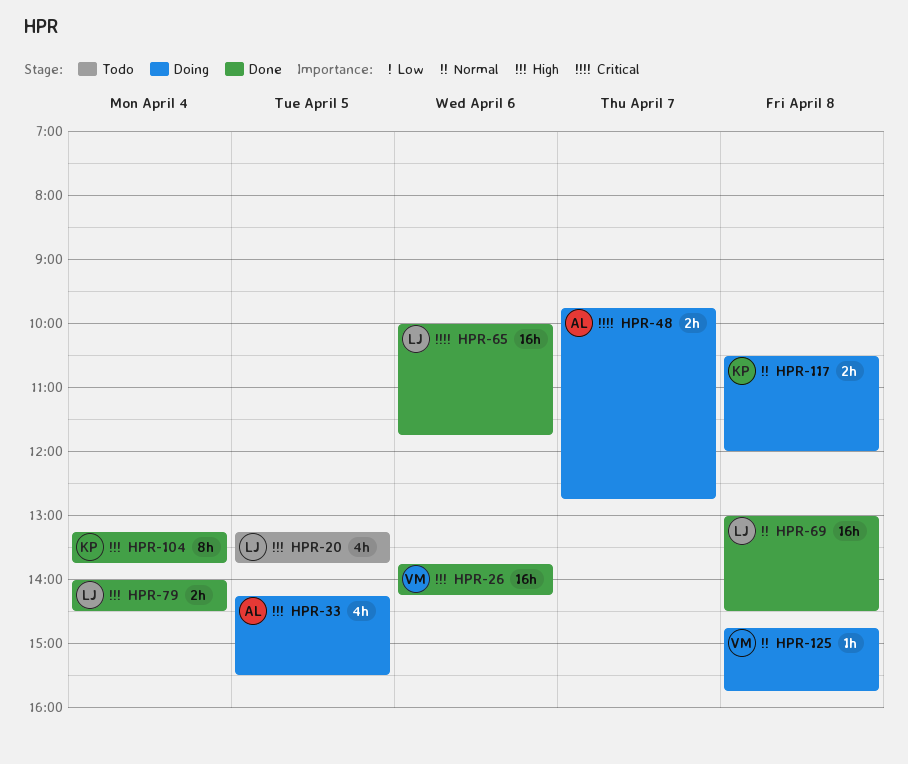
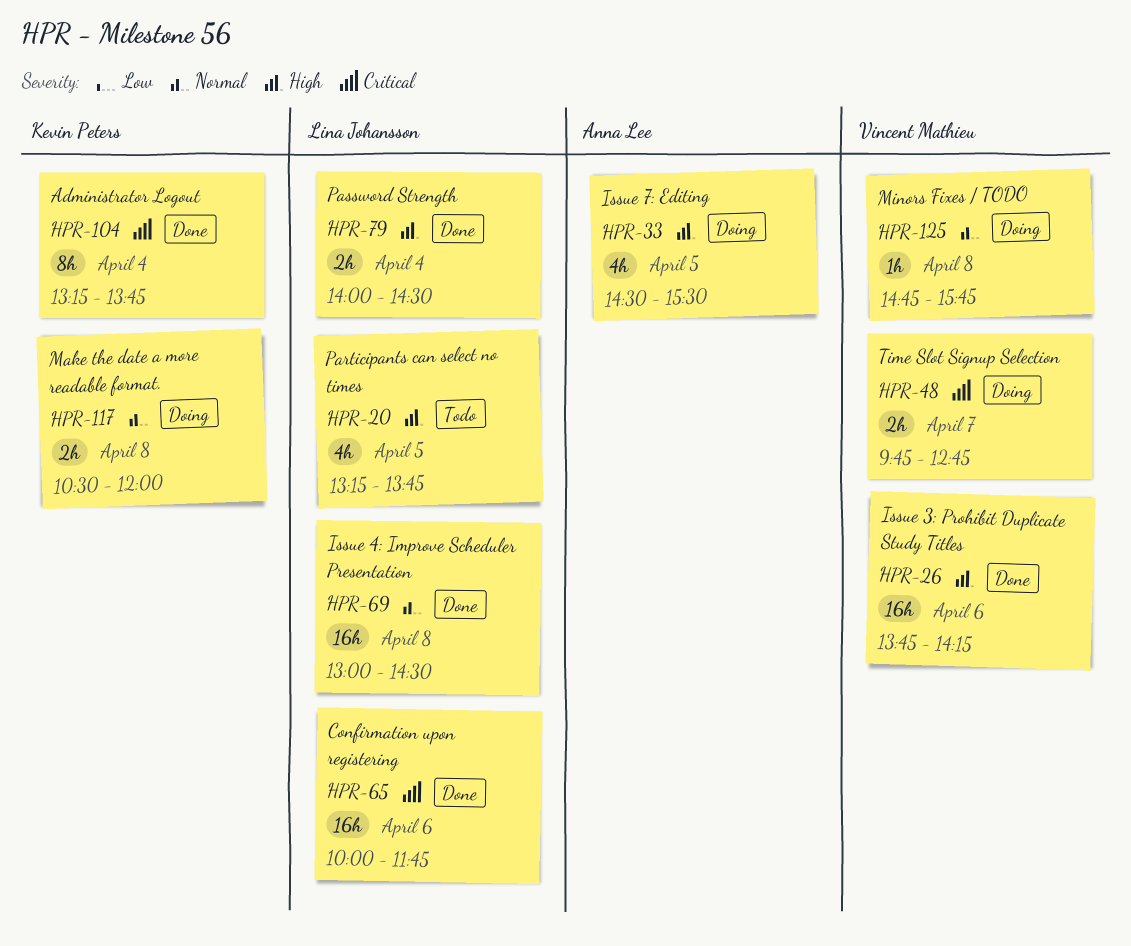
HPR-33, begins: 14:15 -> 14:30
HPR-48, owner: Anna Lee -> Vincent Mathieu
HPR-104, priority: High -> Critical

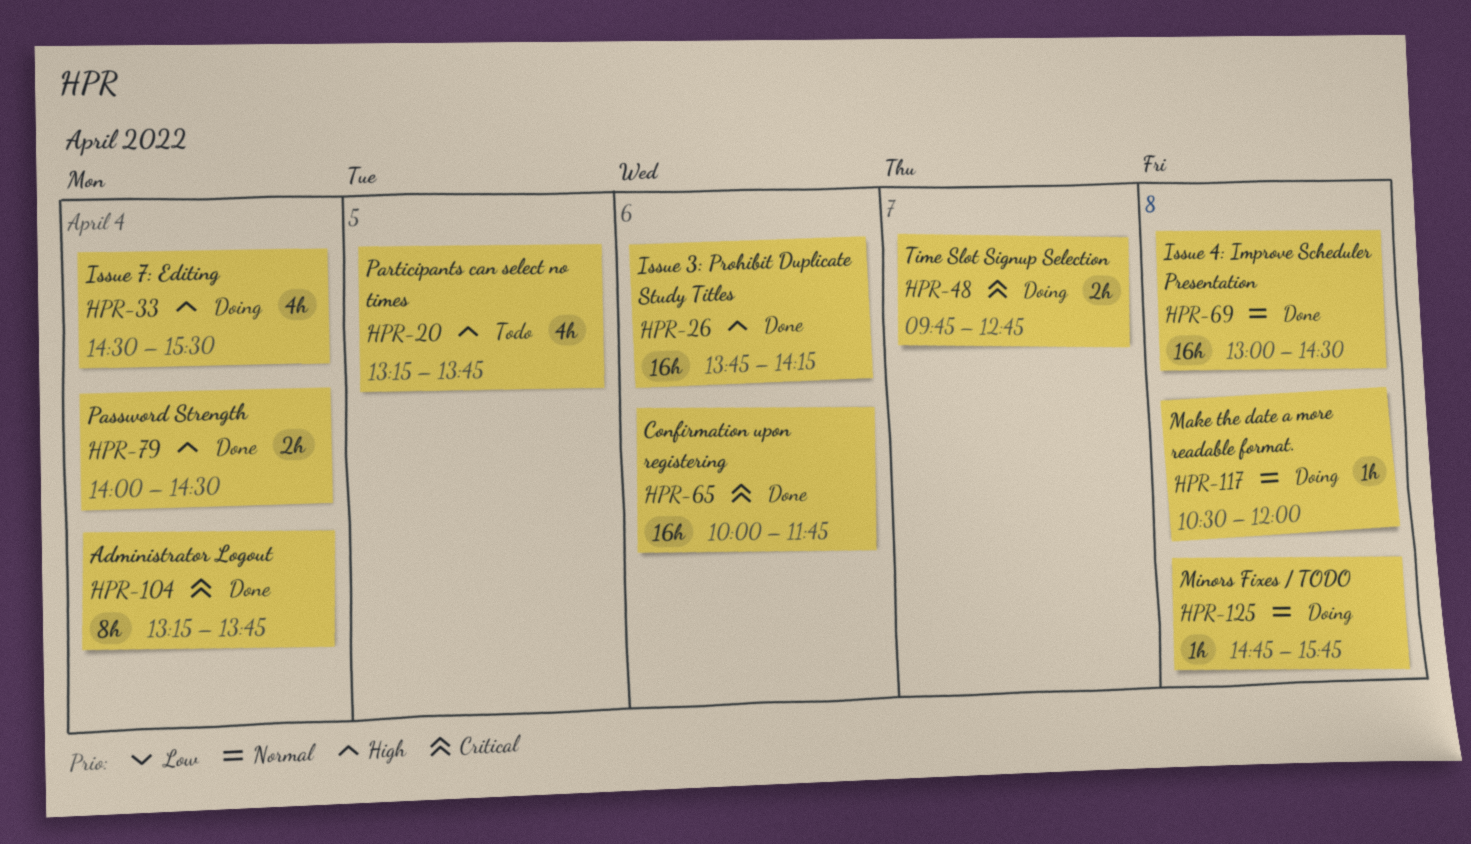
HPR-33, day: Apr 5 -> Apr 4
HPR-117, estimate: 2h -> 1h

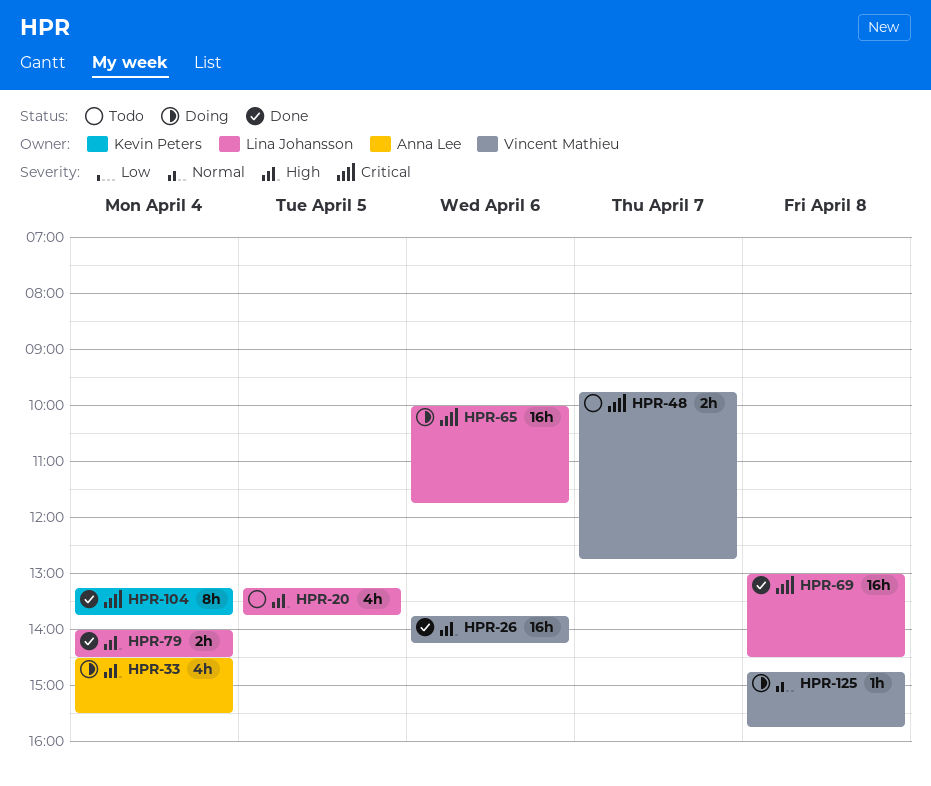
HPR-48, status: Doing -> Todo
HPR-65, status: Done -> Doing
HPR-69, priority: Normal -> Critical
HPR-117: present -> none

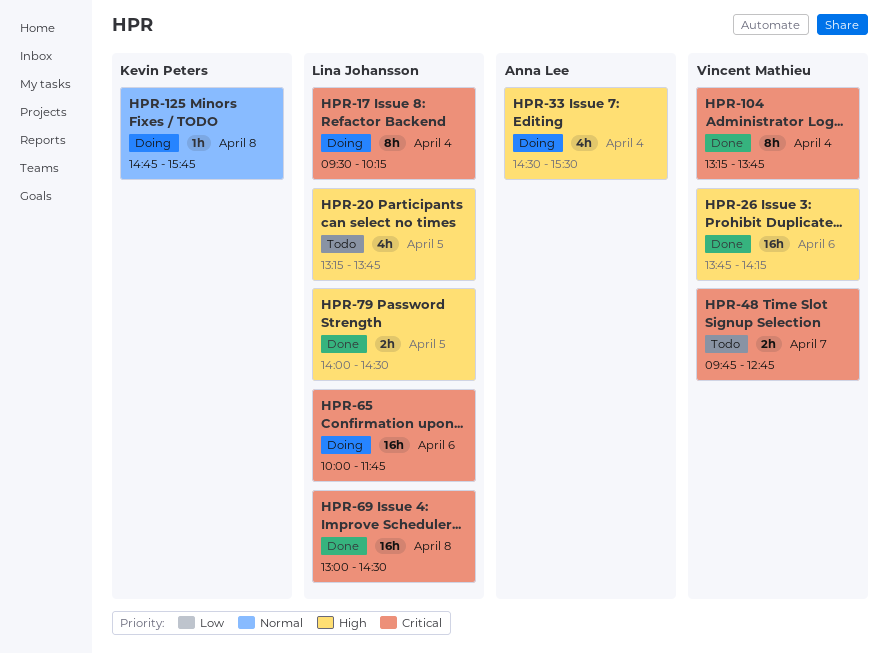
HPR-17: none -> present
HPR-79, day: Apr 4 -> Apr 5
HPR-104, owner: Kevin Peters -> Vincent Mathieu
HPR-125, owner: Vincent Mathieu -> Kevin Peters

